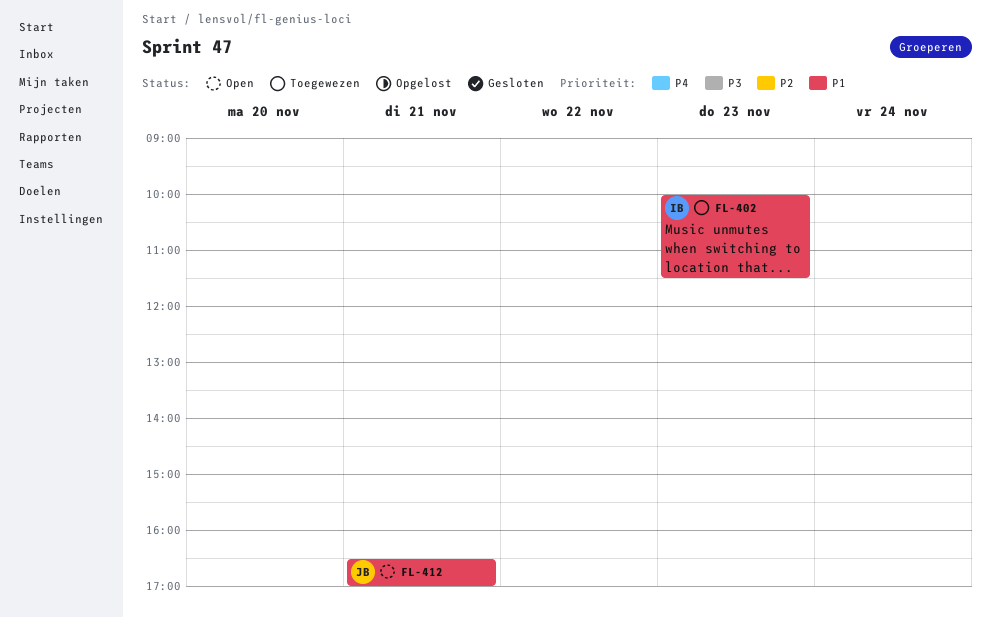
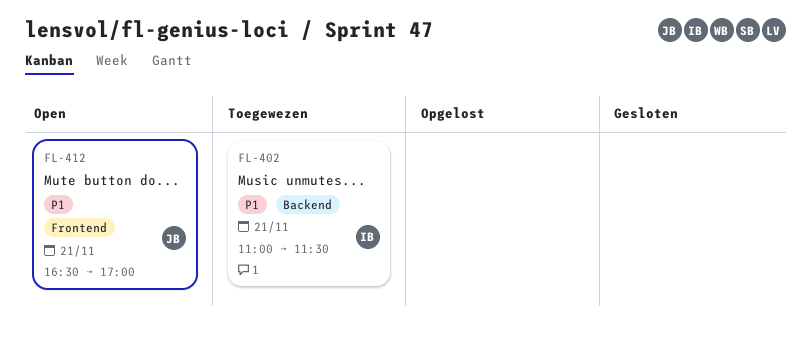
FL-402, day: Nov 23 -> Nov 21
FL-402, begins: 10:00 -> 11:00

